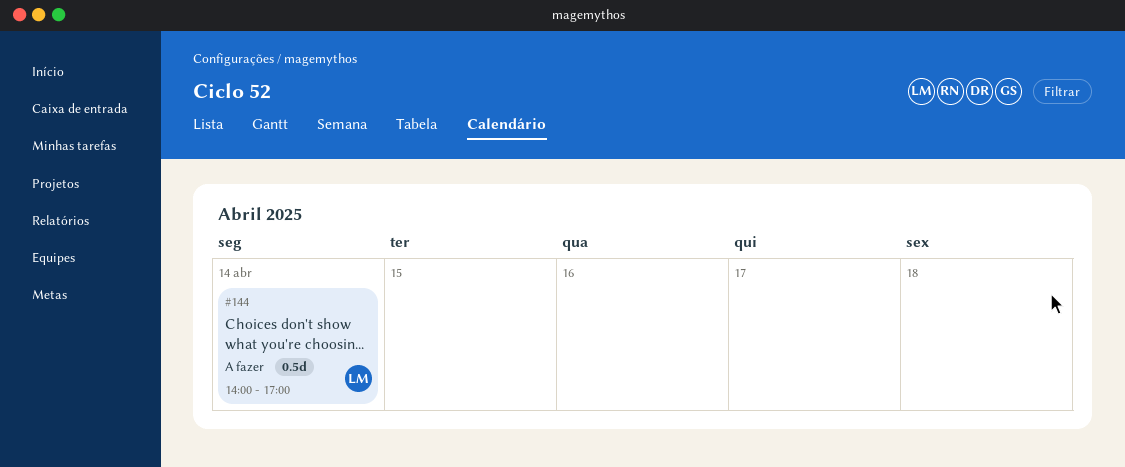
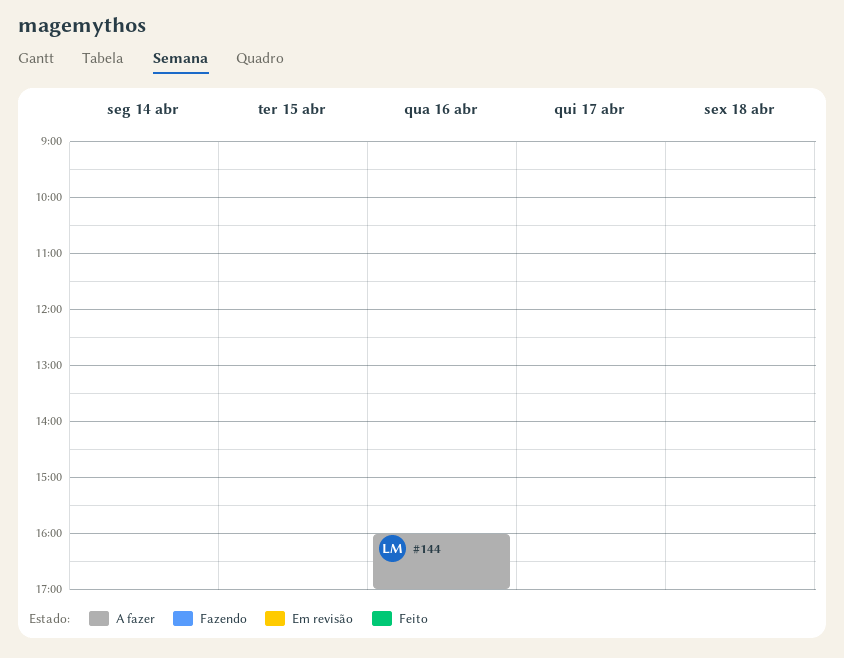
#144, day: Apr 14 -> Apr 16
#144, begins: 14:00 -> 16:00

